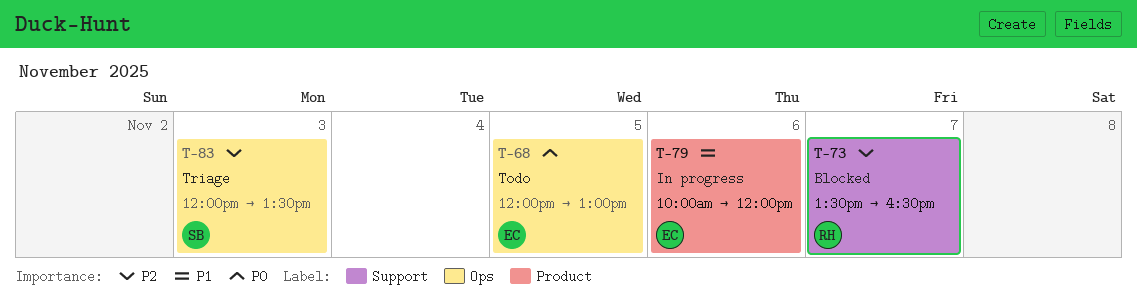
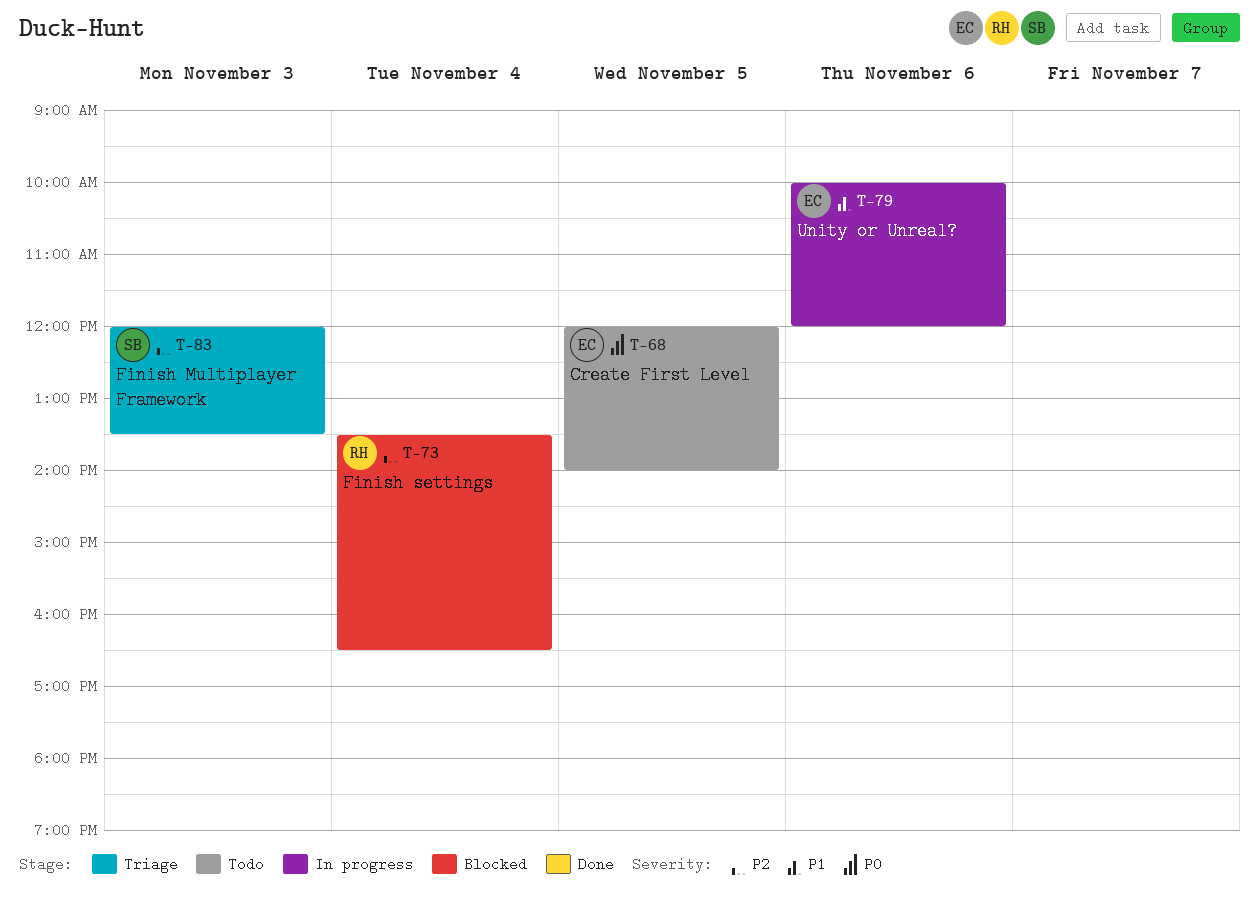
T-68, ends: 13:00 -> 14:00
T-73, day: Nov 7 -> Nov 4

